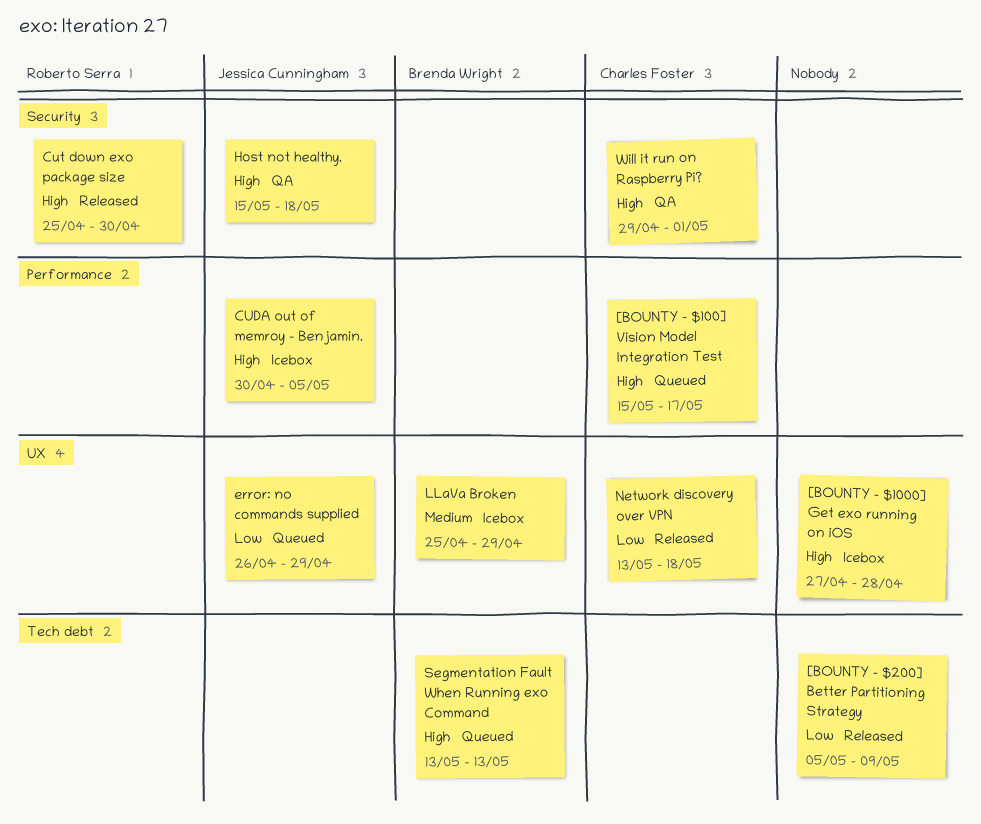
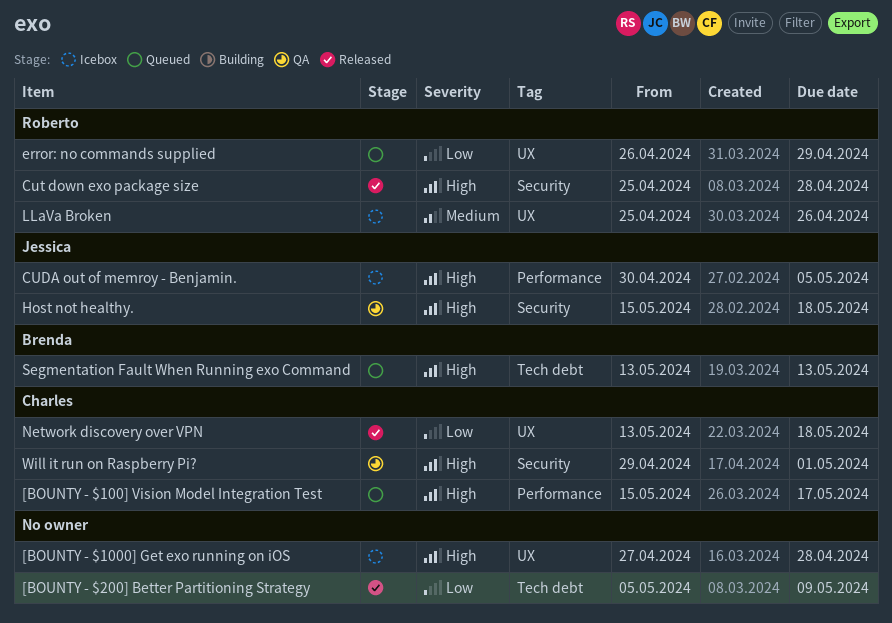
Cut down exo package size, due: Apr 30 -> Apr 28
error: no commands supplied, owner: Jessica Cunningham -> Roberto Serra
LLaVa Broken, owner: Brenda Wright -> Roberto Serra
LLaVa Broken, due: Apr 29 -> Apr 26

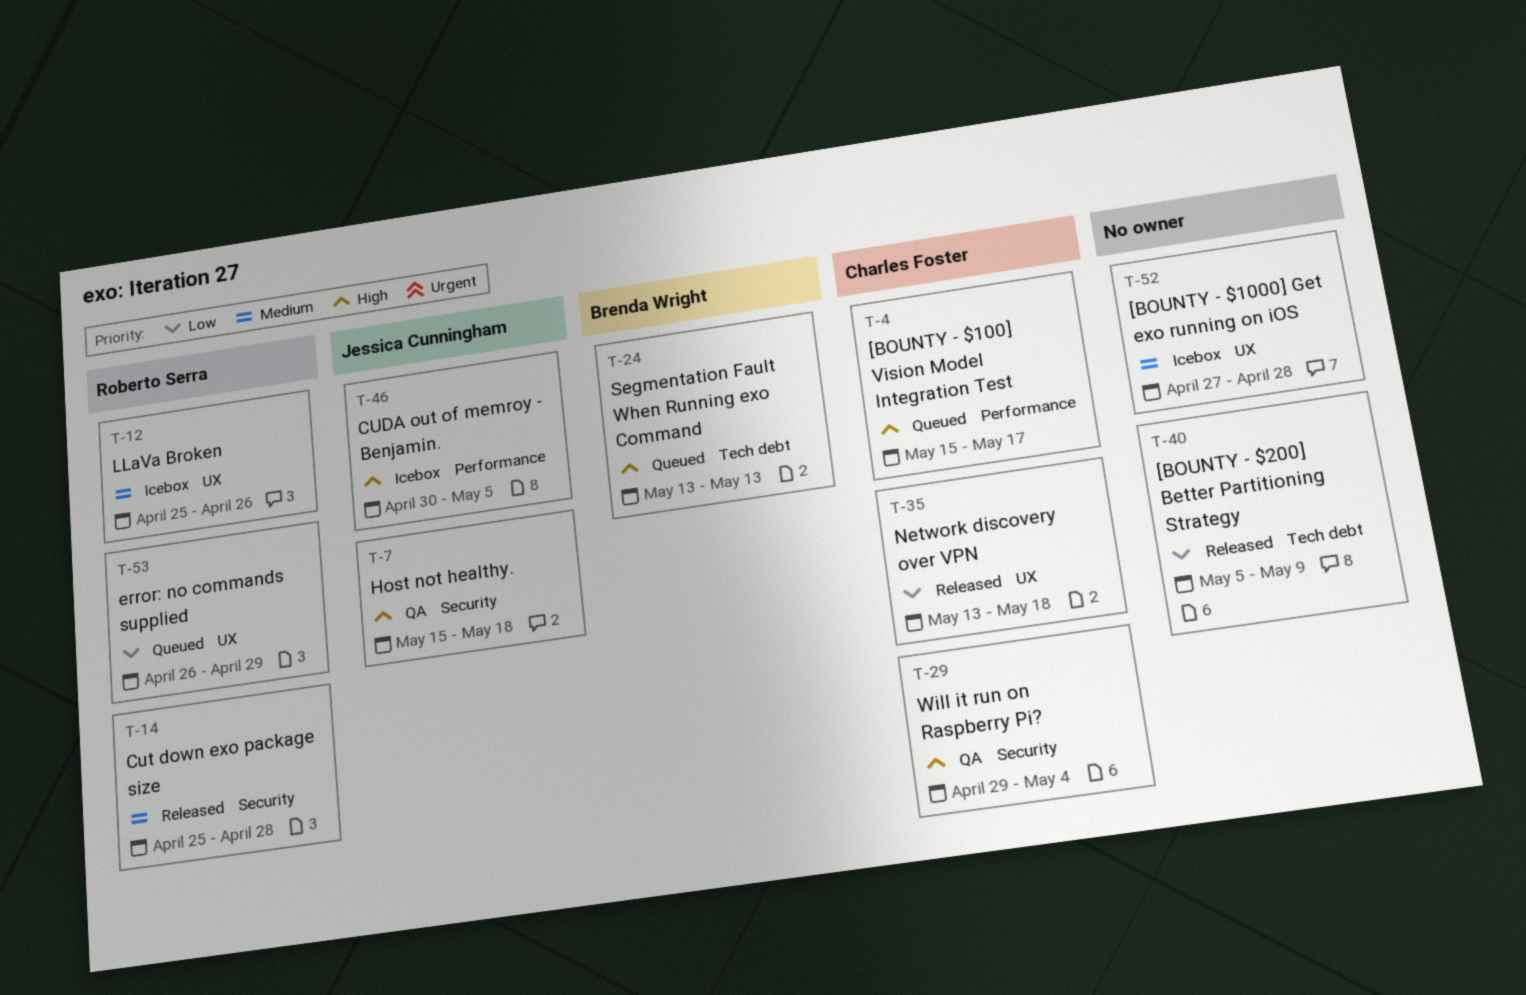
[BOUNTY - $1000] Get exo running on iOS, priority: High -> Medium
Cut down exo package size, priority: High -> Medium
Will it run on Raspberry Pi?, due: May 1 -> May 4

